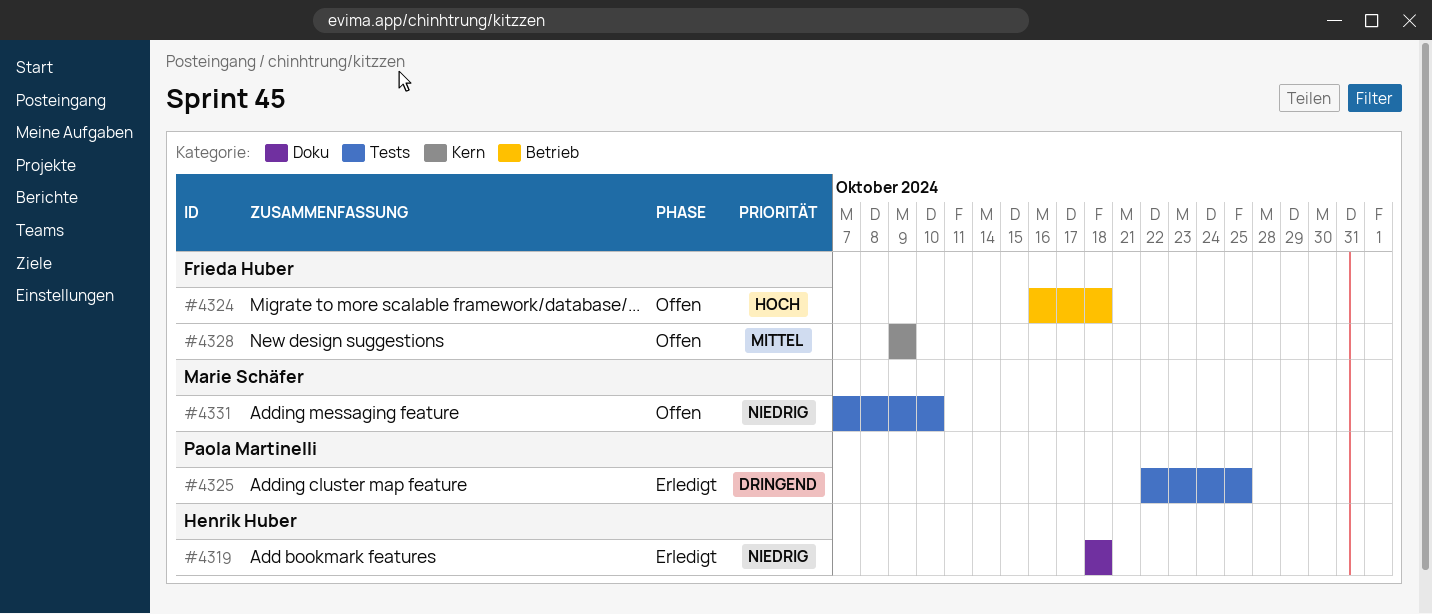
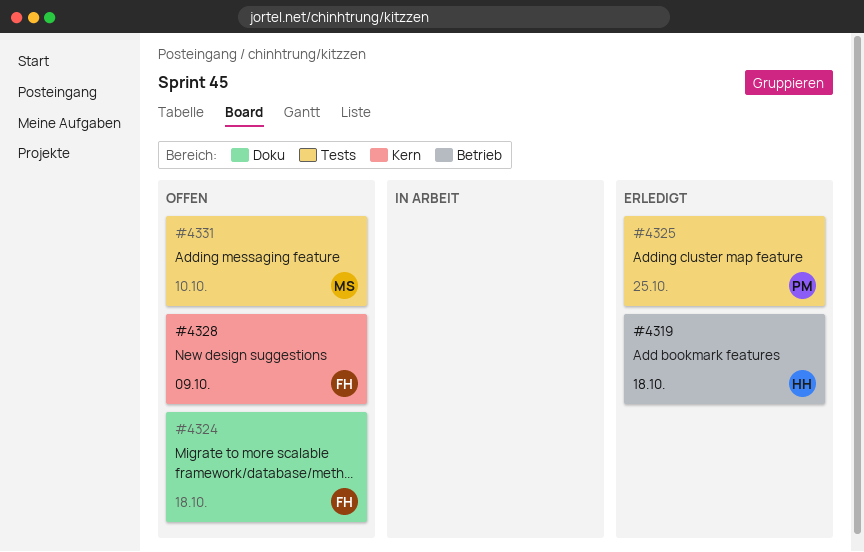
#4319, label: Doku -> Betrieb
#4324, label: Betrieb -> Doku

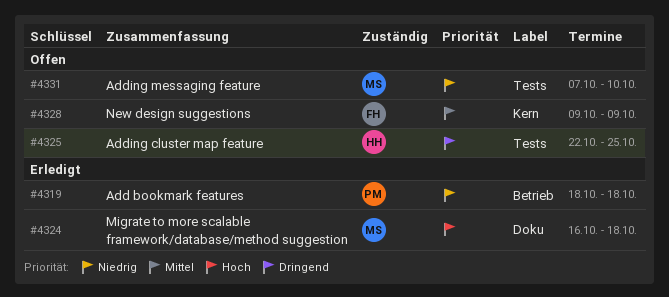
#4319, owner: HH -> PM
#4324, status: Offen -> Erledigt
#4324, owner: FH -> MS
#4325, status: Erledigt -> Offen
#4325, owner: PM -> HH

